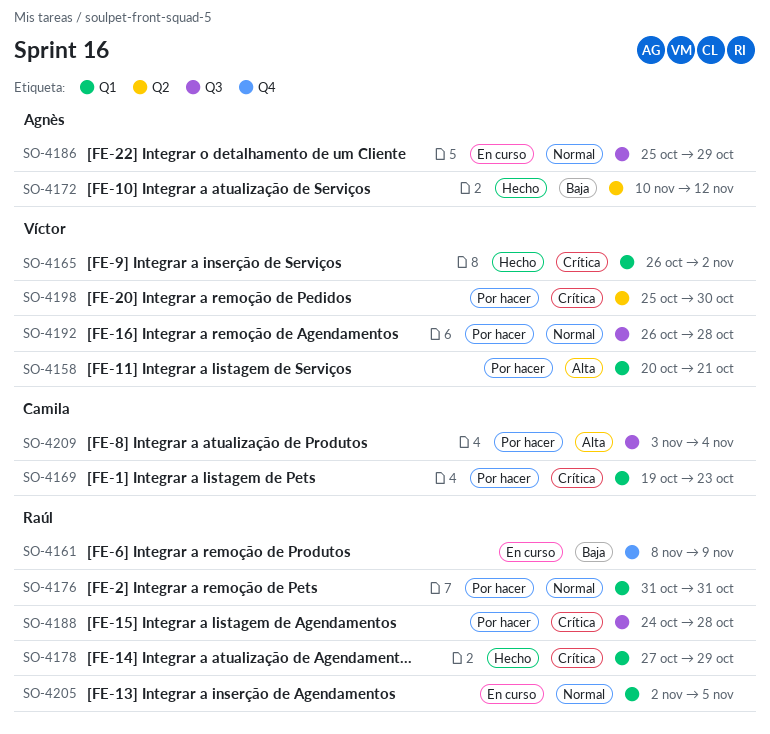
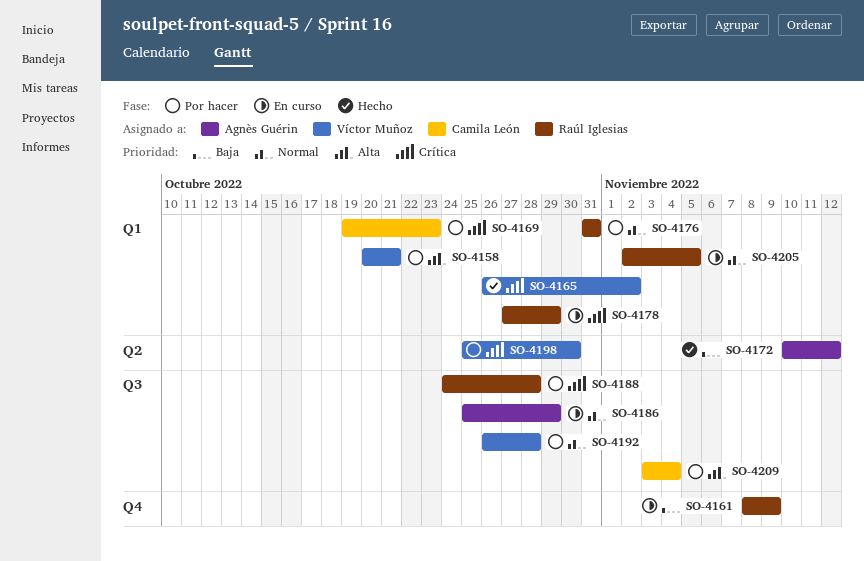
SO-4178, status: Hecho -> En curso

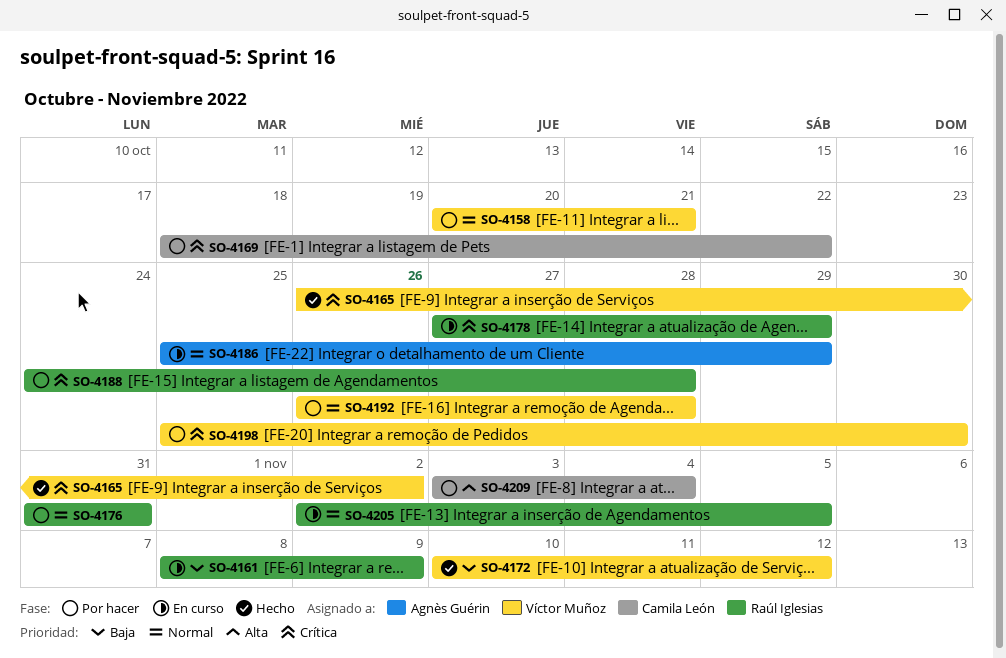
SO-4158, priority: Alta -> Normal
SO-4169, start: Oct 19 -> Oct 18
SO-4169, due: Oct 23 -> Oct 22
SO-4172, owner: Agnès Guérin -> Víctor Muñoz

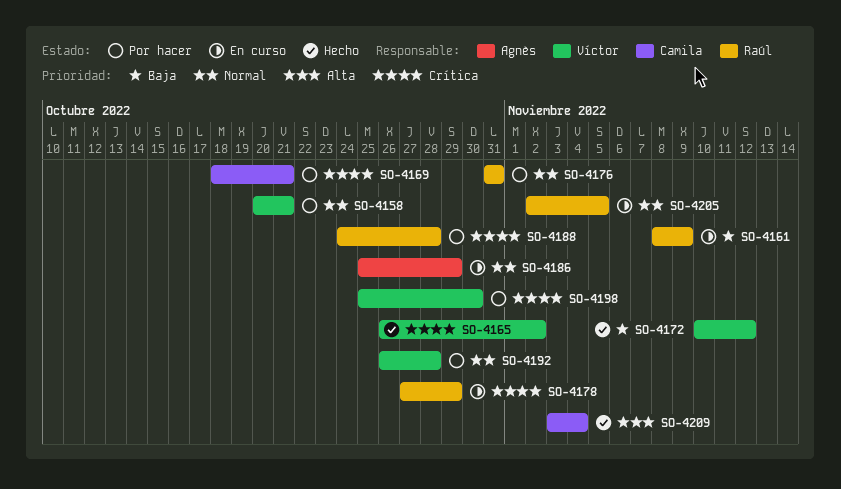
SO-4169, due: Oct 22 -> Oct 21
SO-4209, status: Por hacer -> Hecho

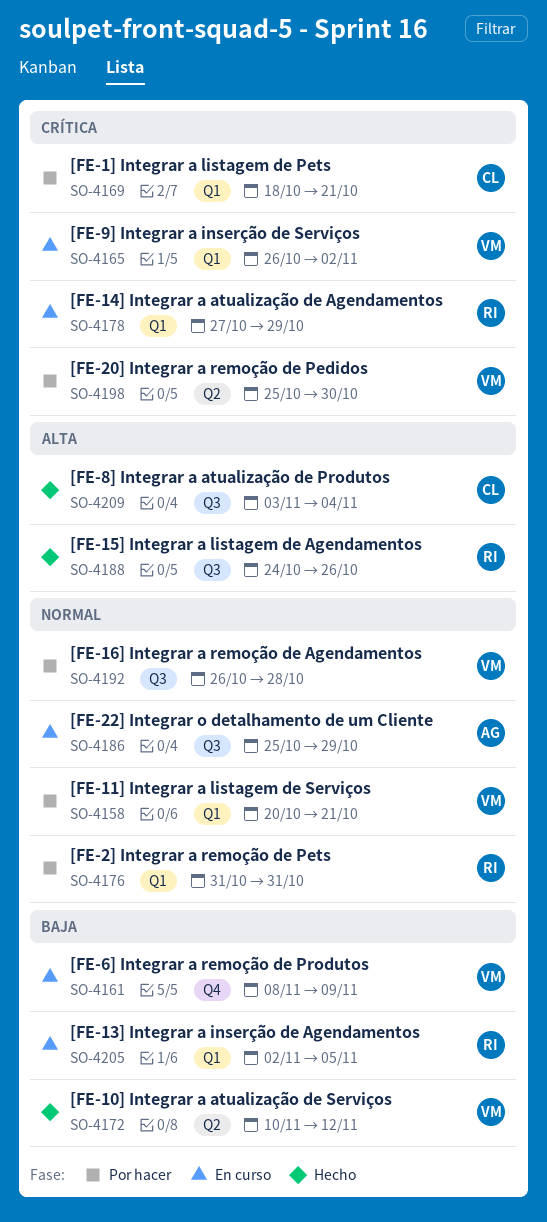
SO-4161, owner: Raúl -> Víctor
SO-4165, status: Hecho -> En curso
SO-4188, status: Por hacer -> Hecho
SO-4188, priority: Crítica -> Alta
SO-4188, due: Oct 28 -> Oct 26
SO-4205, priority: Normal -> Baja

